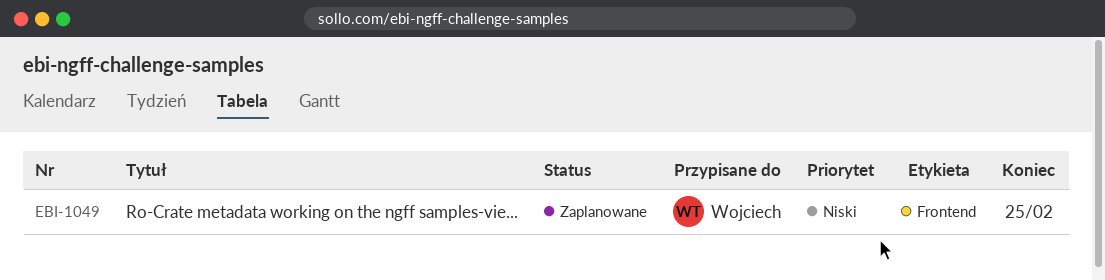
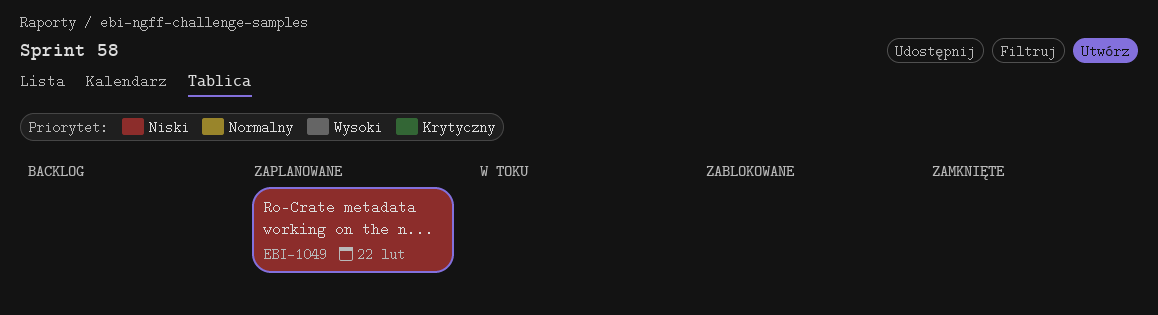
EBI-1049, due: Feb 25 -> Feb 22

